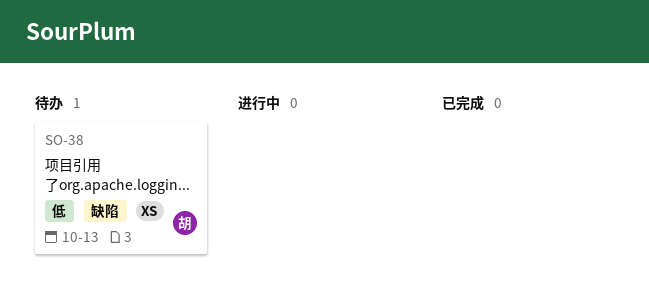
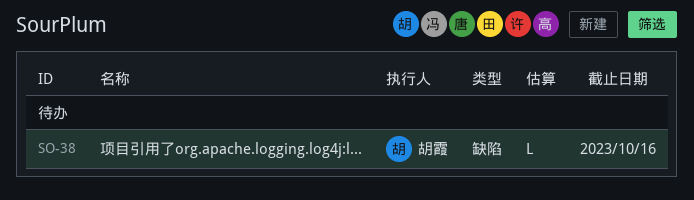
SO-38, estimate: XS -> L
SO-38, due: Oct 13 -> Oct 16

